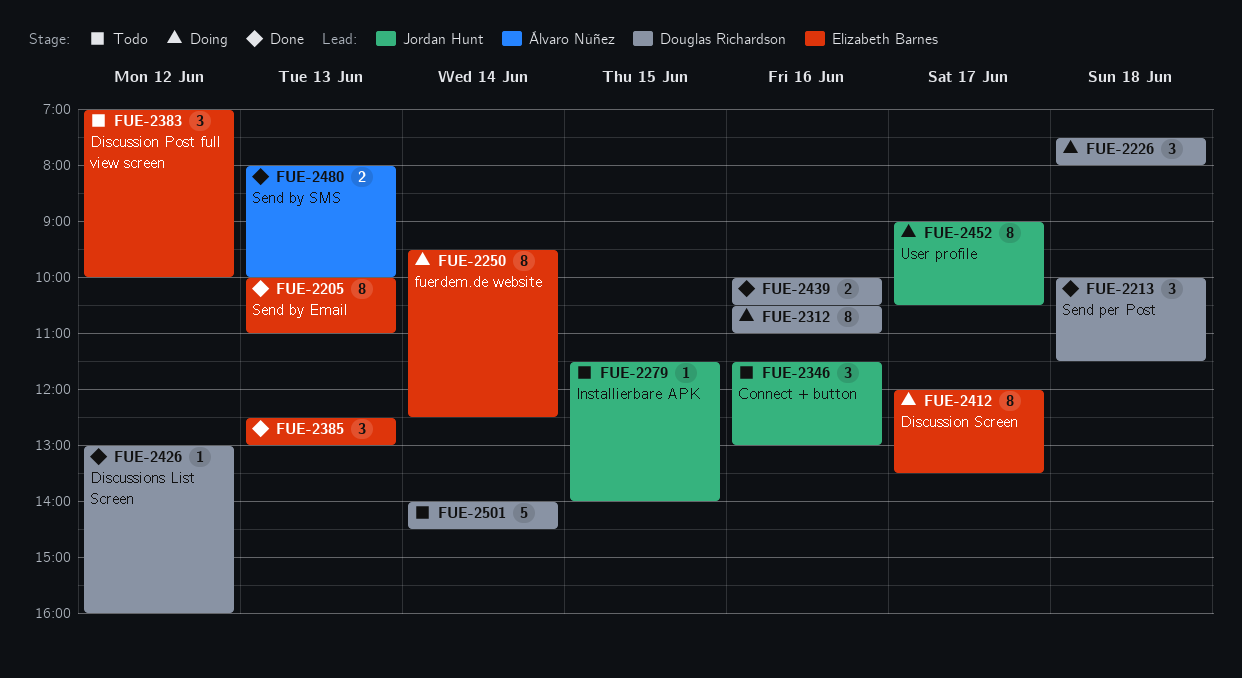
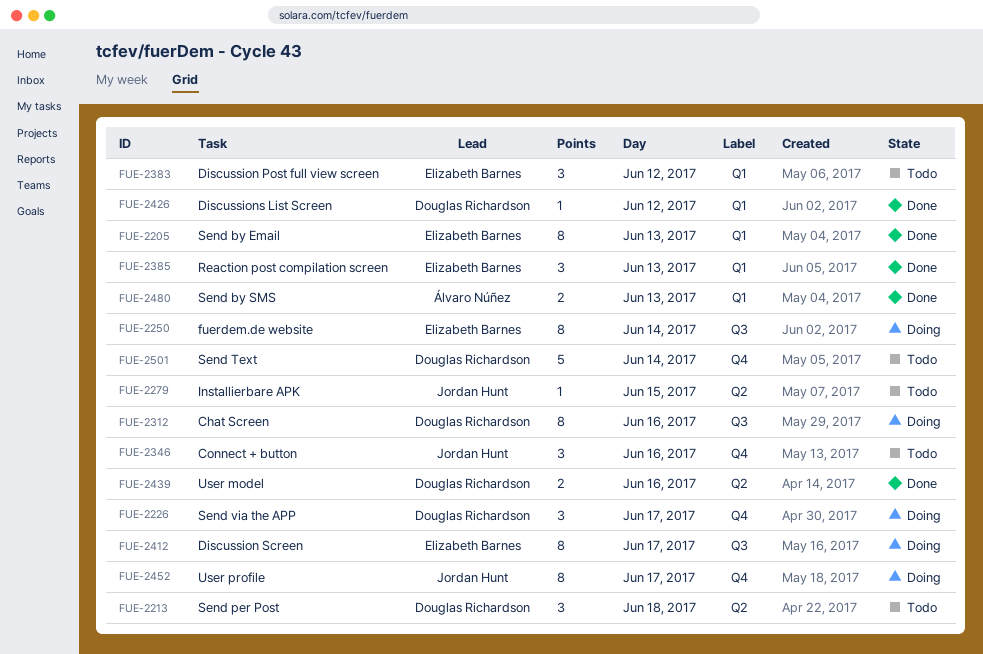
FUE-2213, status: Done -> Todo
FUE-2226, day: Jun 18 -> Jun 17

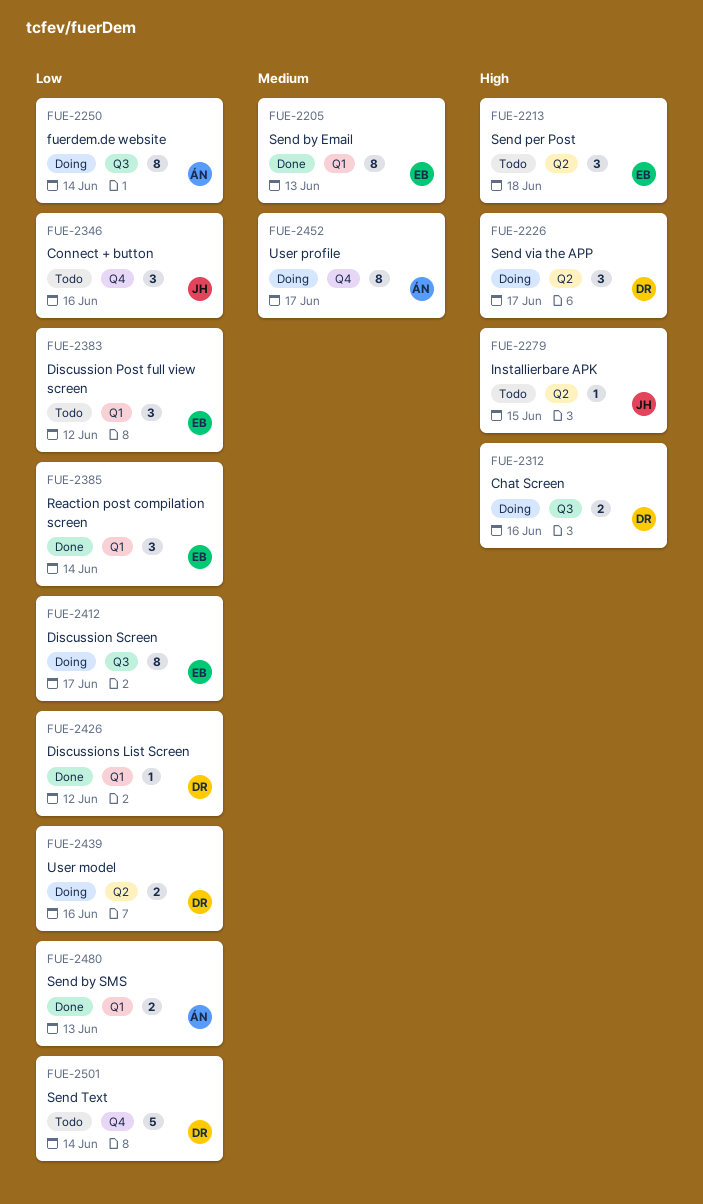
FUE-2213, owner: Douglas Richardson -> Elizabeth Barnes
FUE-2226, label: Q4 -> Q2
FUE-2250, owner: Elizabeth Barnes -> Álvaro Núñez
FUE-2312, estimate: 8 -> 2
FUE-2385, day: Jun 13 -> Jun 14
FUE-2439, status: Done -> Doing
FUE-2452, owner: Jordan Hunt -> Álvaro Núñez

